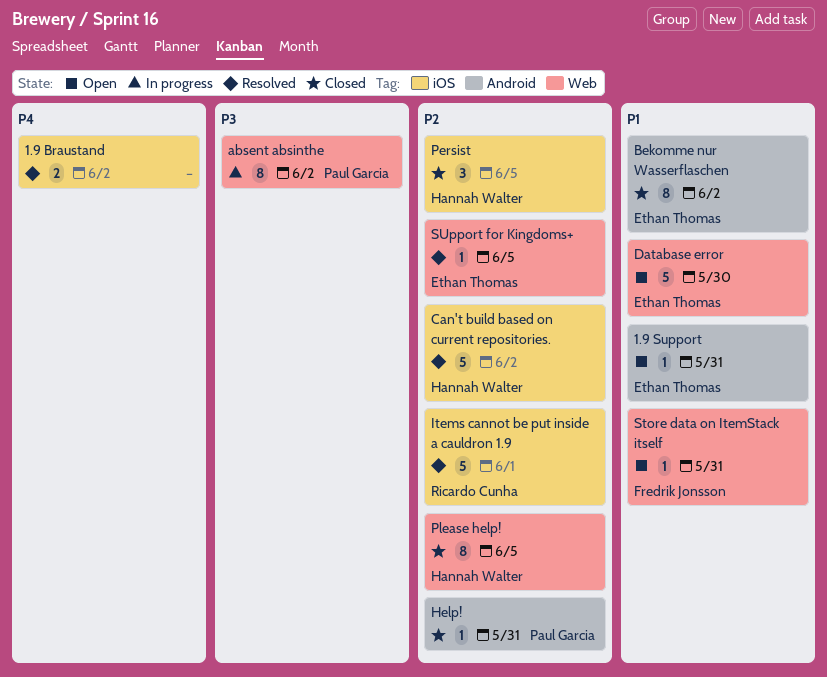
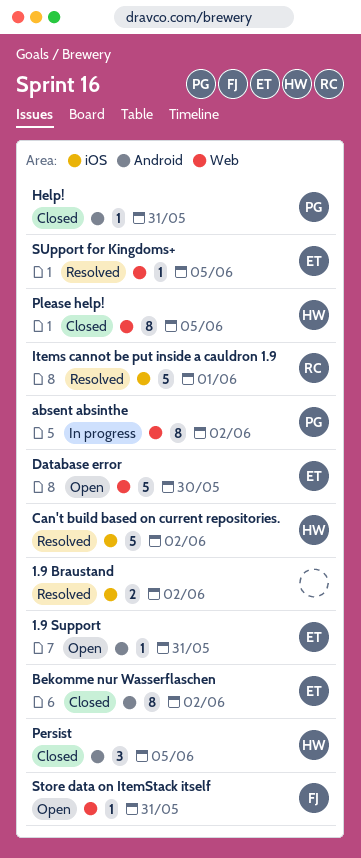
Persist, label: iOS -> Android

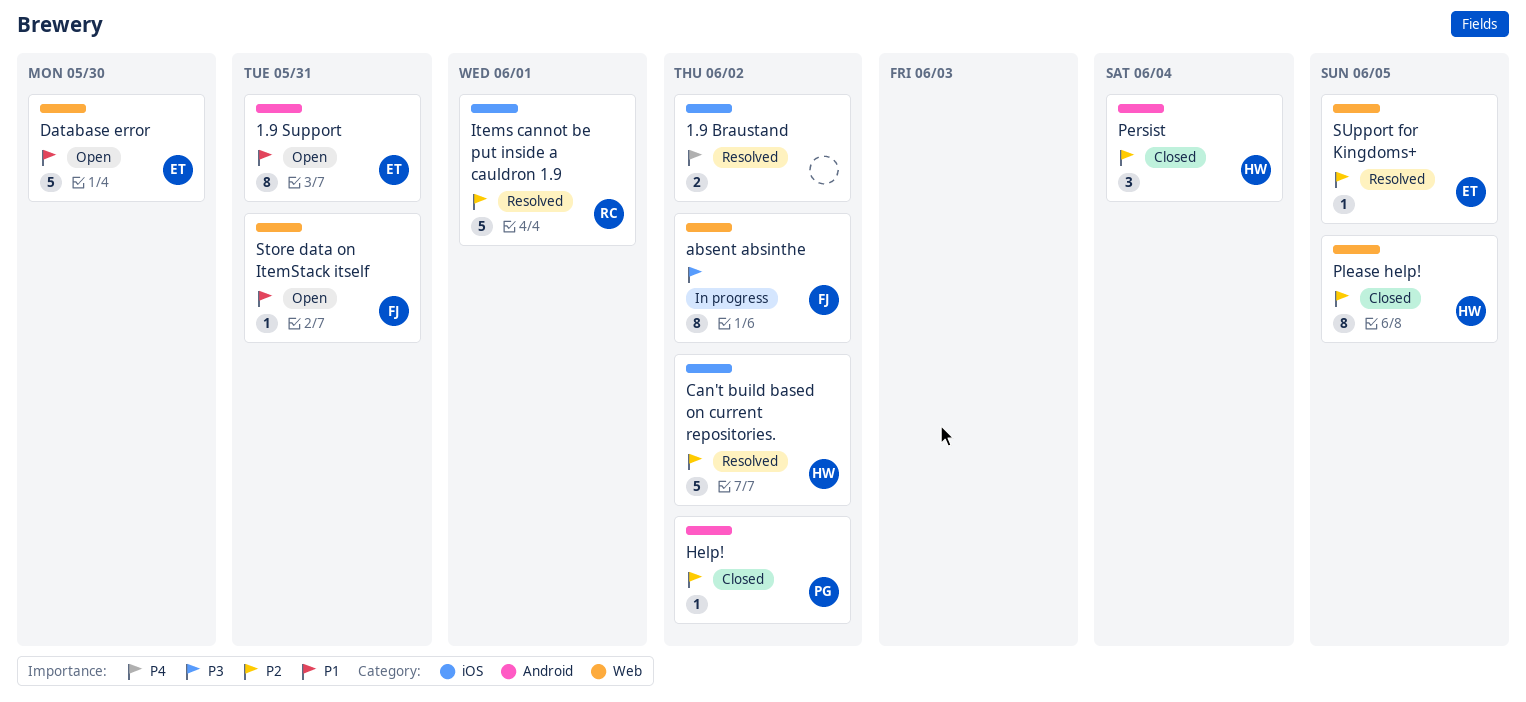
1.9 Support, estimate: 1 -> 8
absent absinthe, owner: PG -> FJ
Bekomme nur Wasserflaschen: present -> none
Help!, due: May 31 -> Jun 2
Persist, due: Jun 5 -> Jun 4

